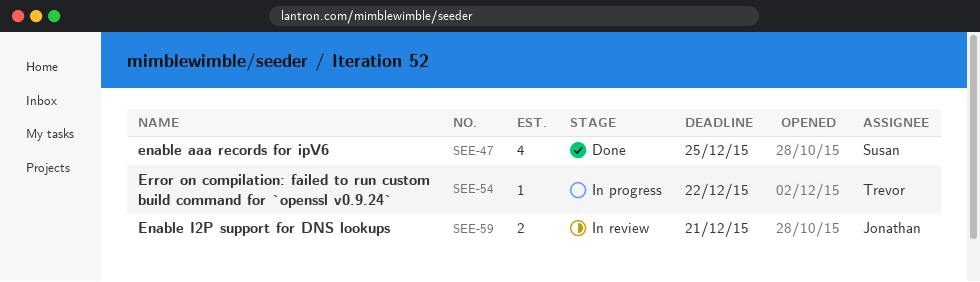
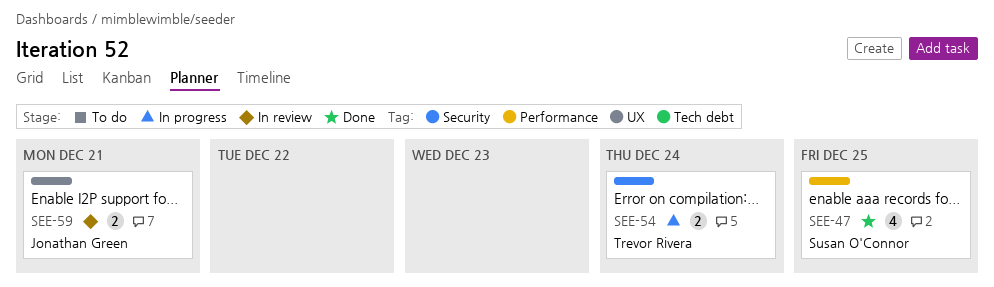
SEE-54, estimate: 1 -> 2
SEE-54, due: Dec 22 -> Dec 24

